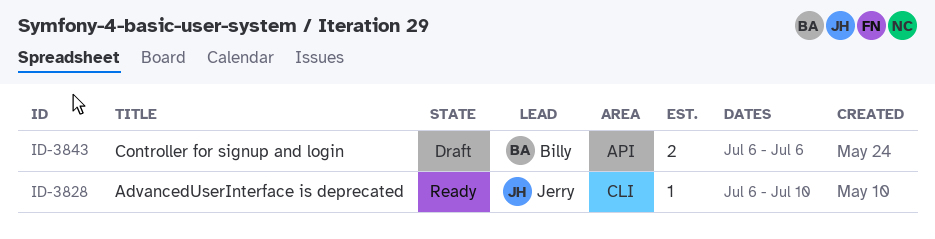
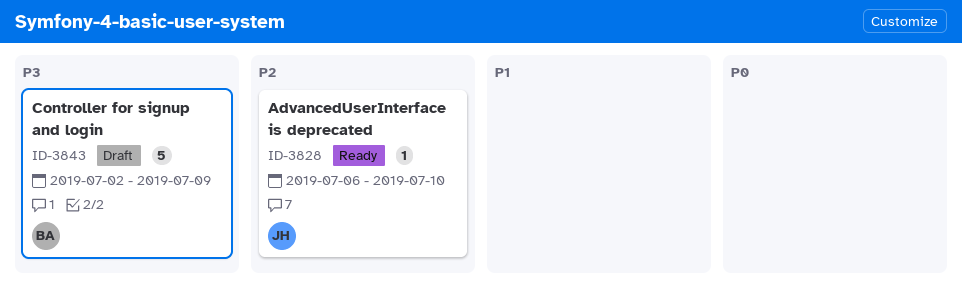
ID-3843, estimate: 2 -> 5
ID-3843, start: Jul 6 -> Jul 2
ID-3843, due: Jul 6 -> Jul 9

